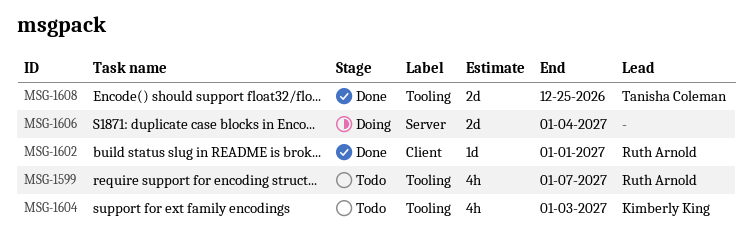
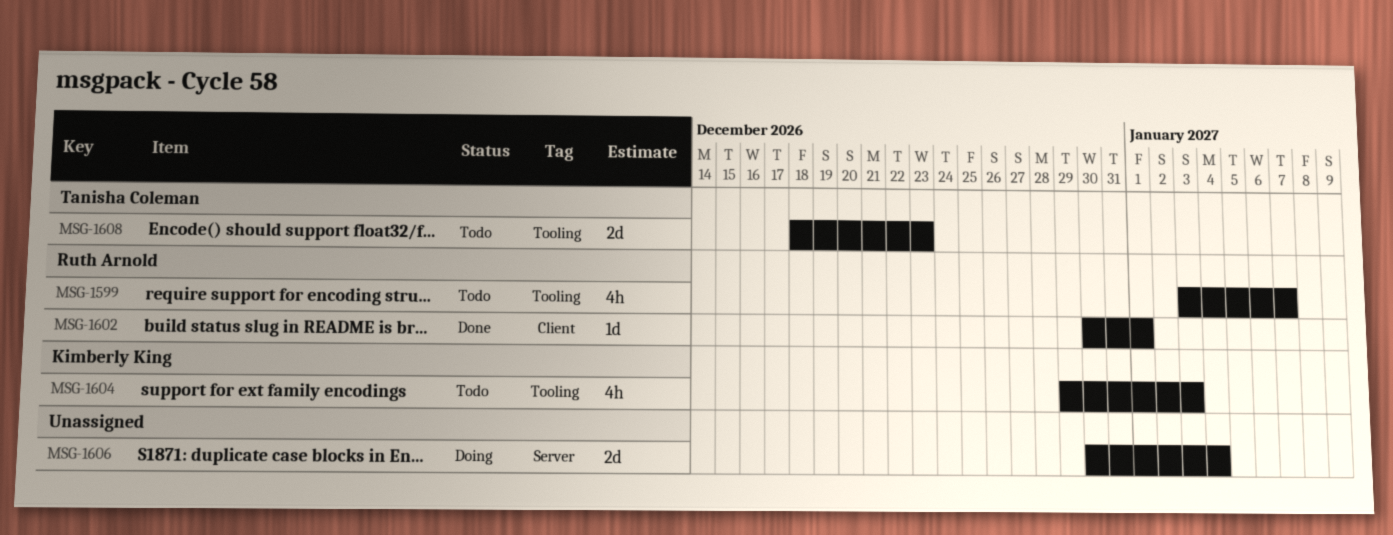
MSG-1608, status: Done -> Todo
MSG-1608, due: Dec 25 -> Dec 23

